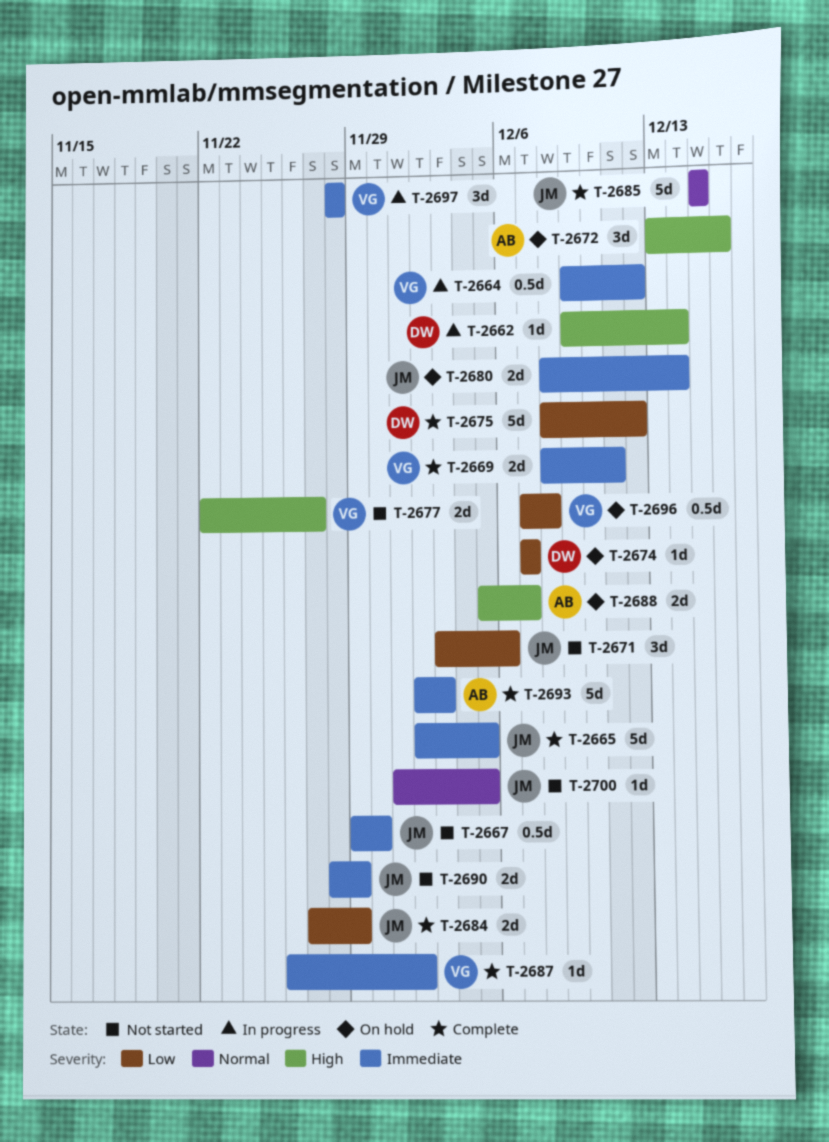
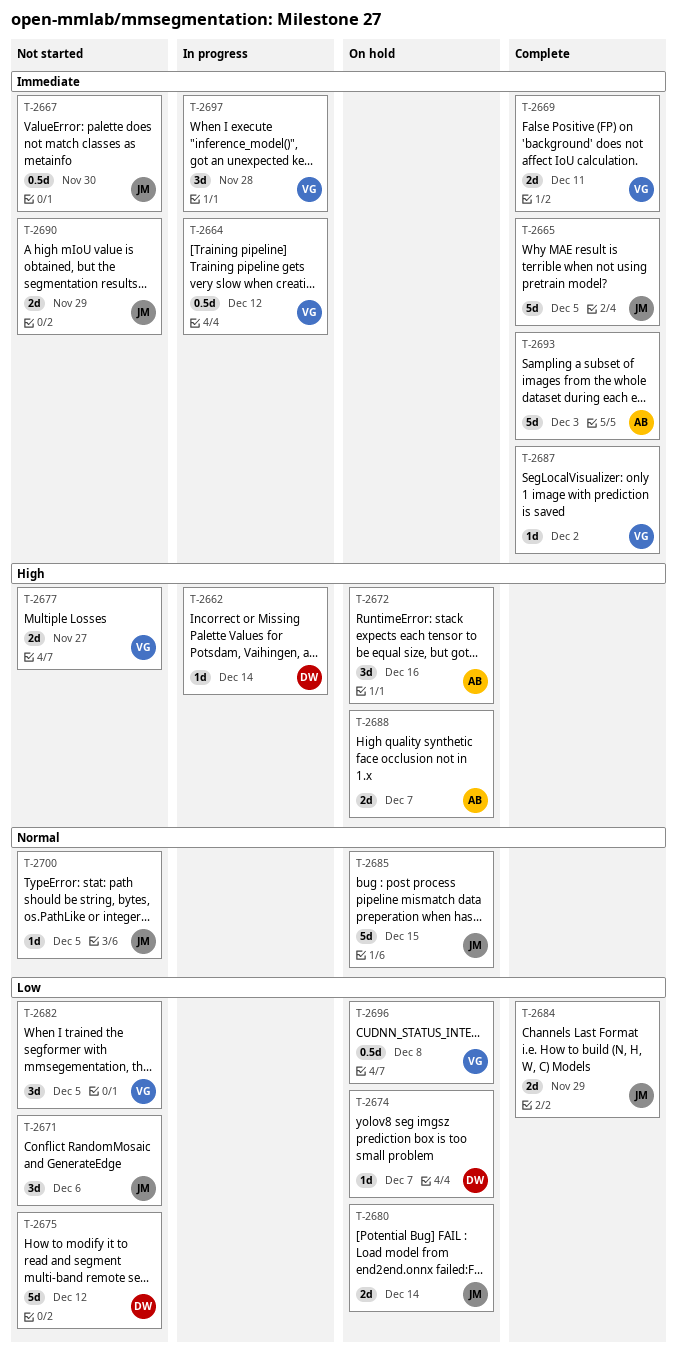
T-2675, status: Complete -> Not started
T-2680, priority: Immediate -> Low
T-2682: none -> present
T-2685, status: Complete -> On hold

